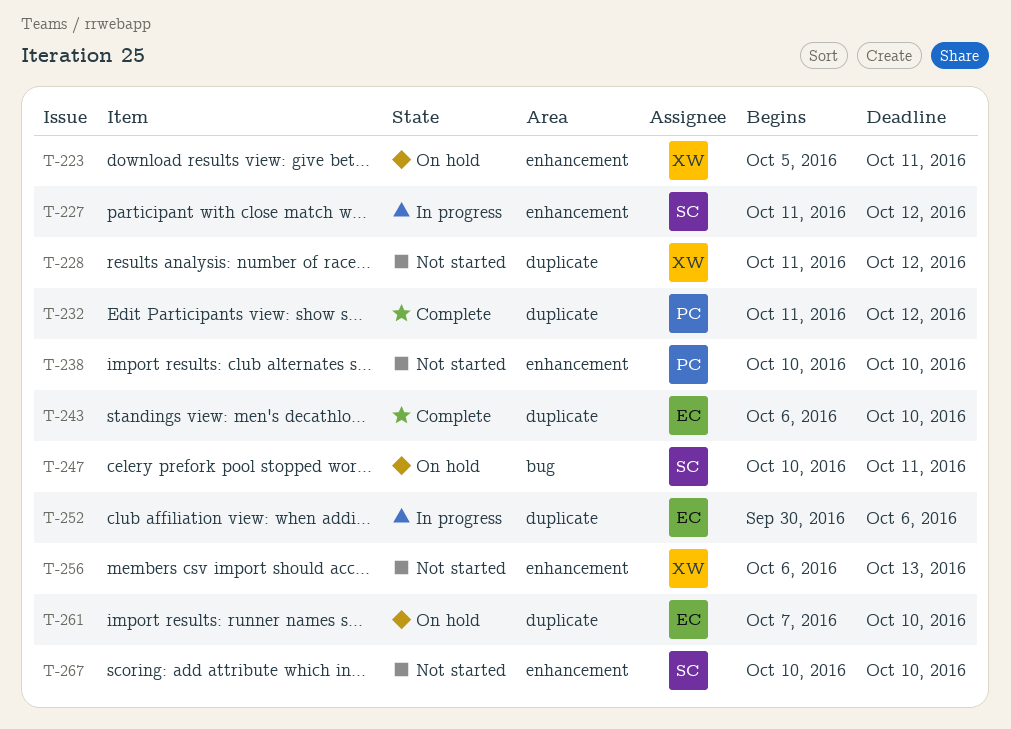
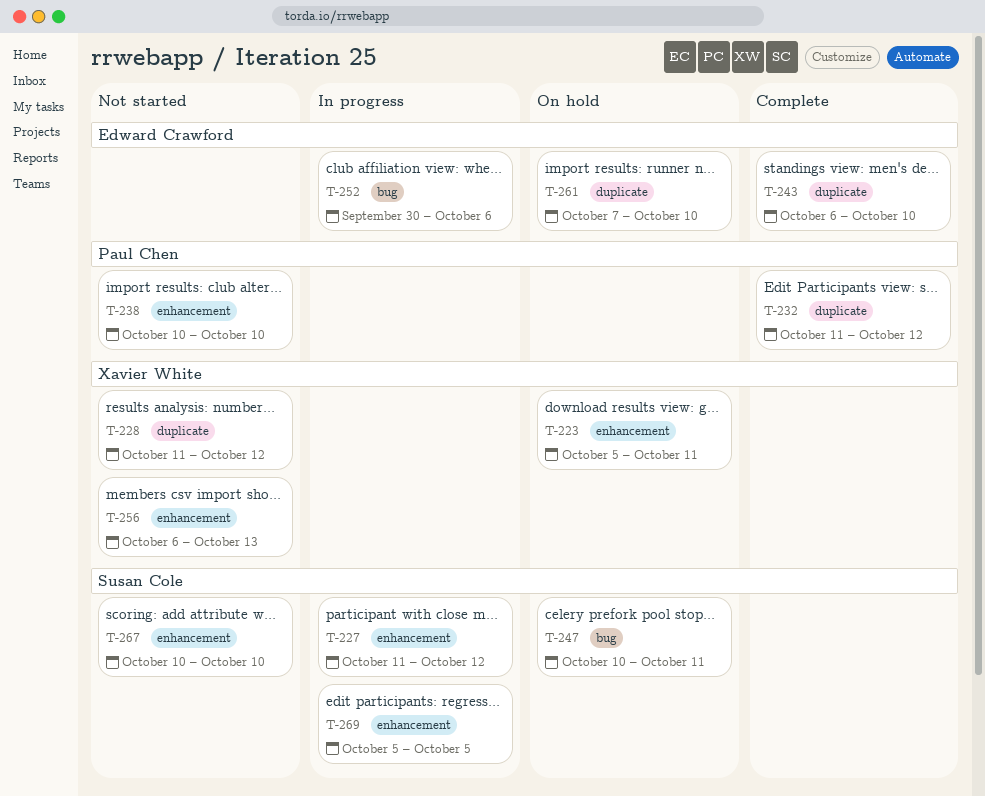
T-252, label: duplicate -> bug
T-269: none -> present

